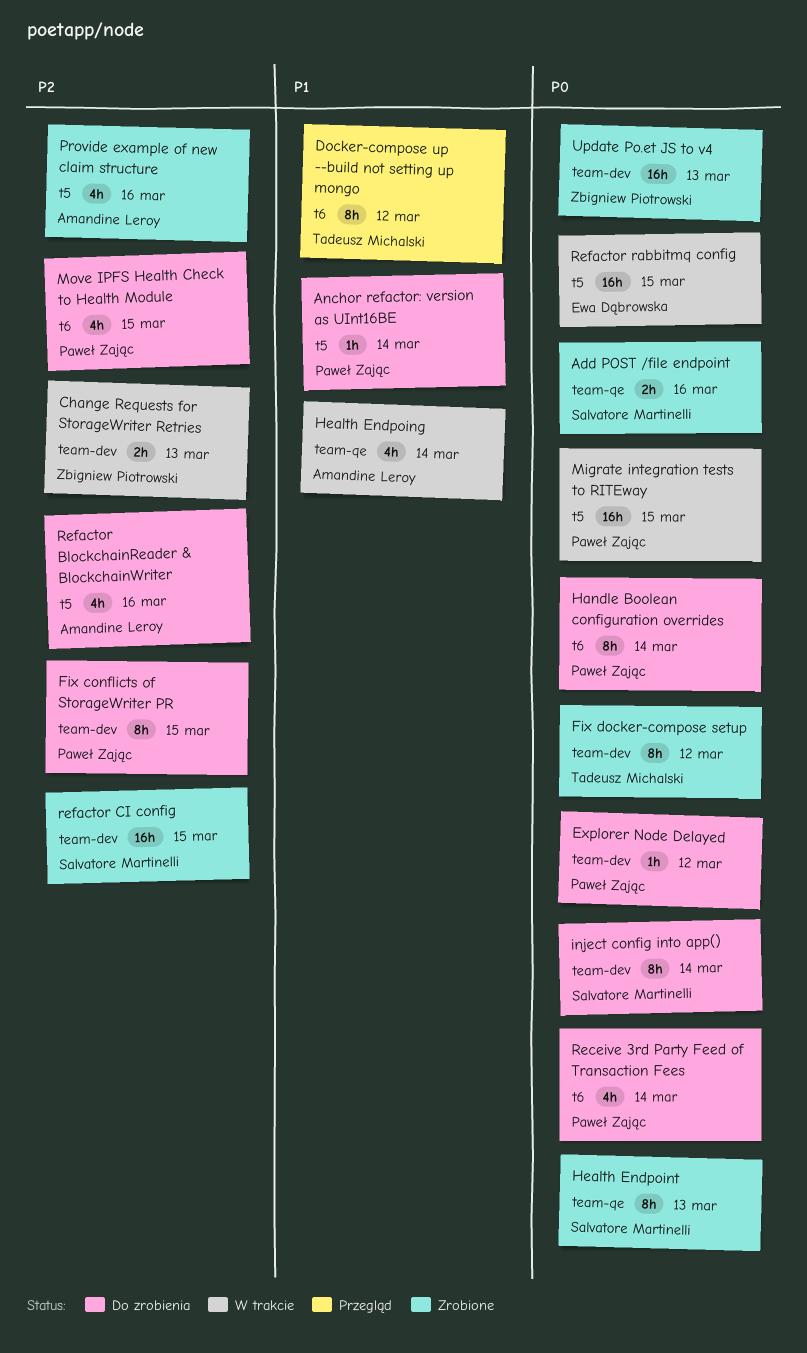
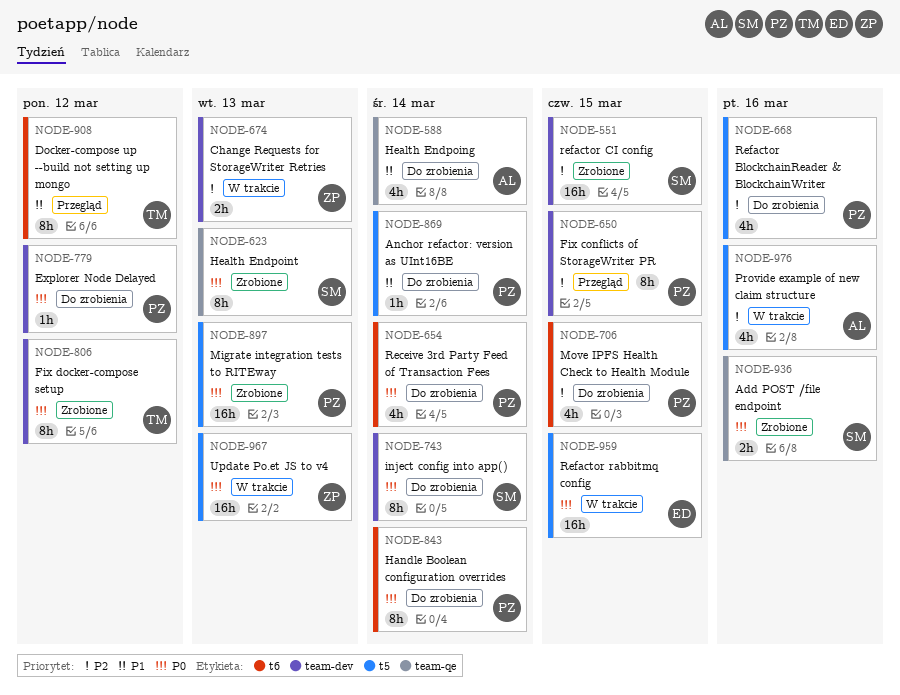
Fix conflicts of StorageWriter PR, status: Do zrobienia -> Przegląd
Health Endpoing, status: W trakcie -> Do zrobienia
Migrate integration tests to RITEway, status: W trakcie -> Zrobione
Migrate integration tests to RITEway, due: Mar 15 -> Mar 13
Provide example of new claim structure, status: Zrobione -> W trakcie
Refactor BlockchainReader & BlockchainWriter, owner: Amandine Leroy -> Paweł Zając
Update Po.et JS to v4, status: Zrobione -> W trakcie
Update Po.et JS to v4, label: team-dev -> t5

